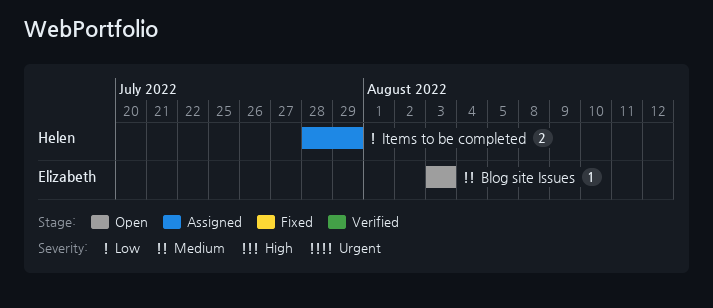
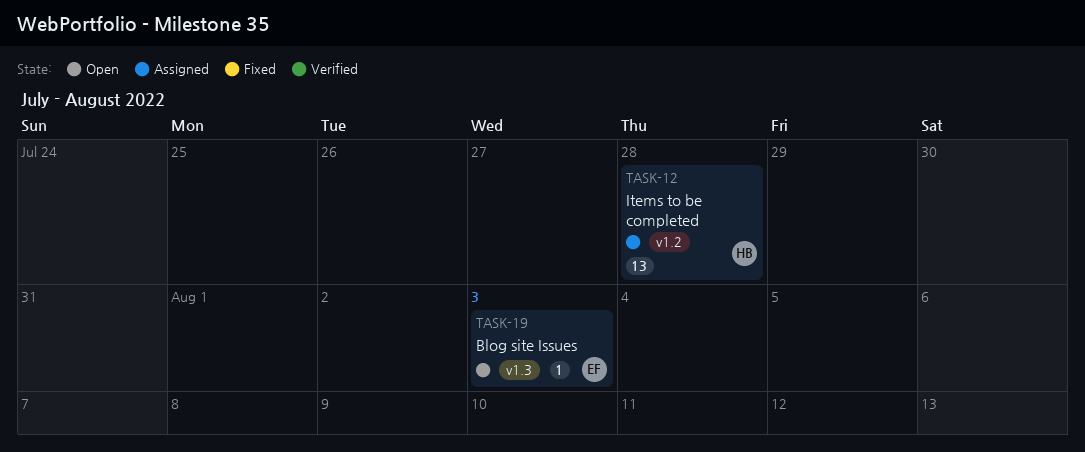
Items to be completed, estimate: 2 -> 13
Items to be completed, due: Jul 29 -> Jul 28

